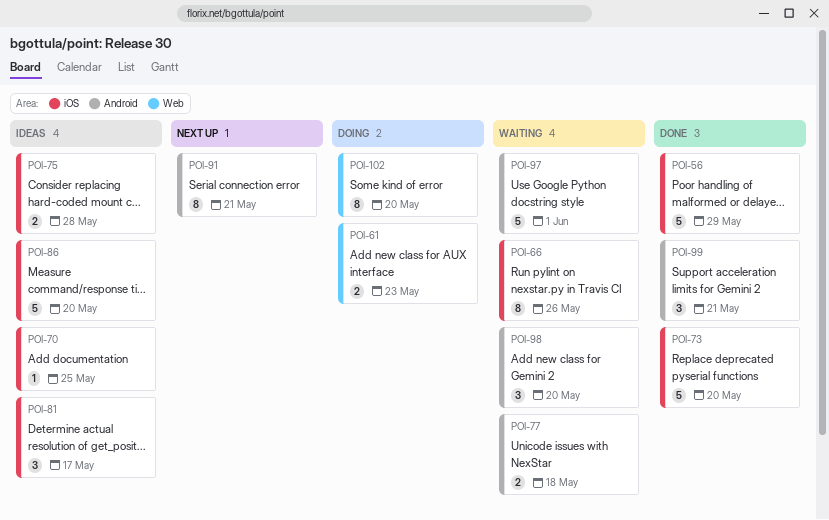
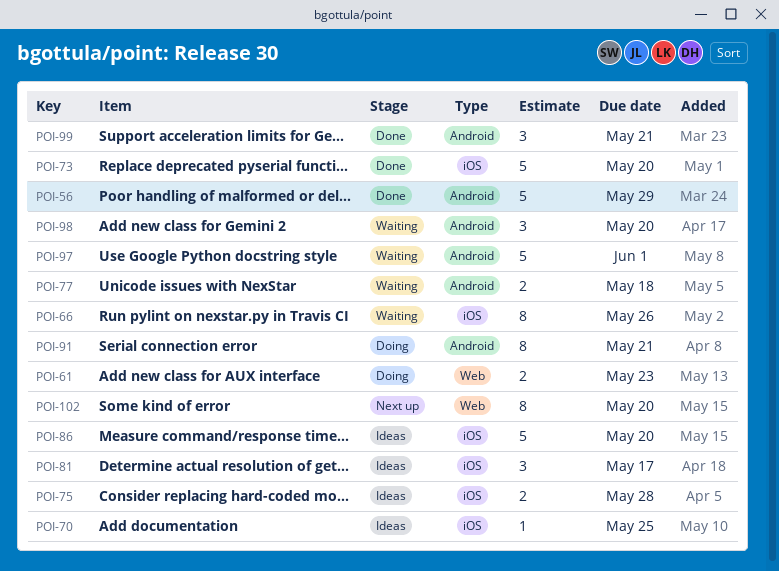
POI-56, label: iOS -> Android
POI-91, status: Next up -> Doing
POI-102, status: Doing -> Next up

